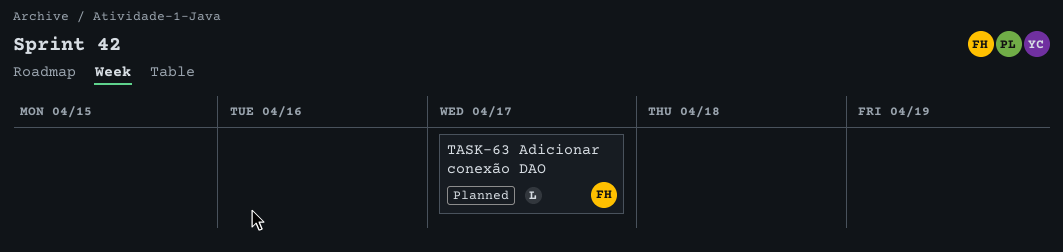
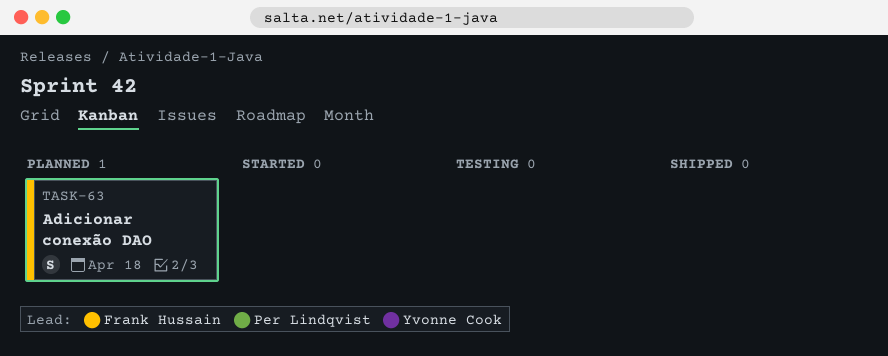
TASK-63, estimate: L -> S
TASK-63, due: Apr 17 -> Apr 18

